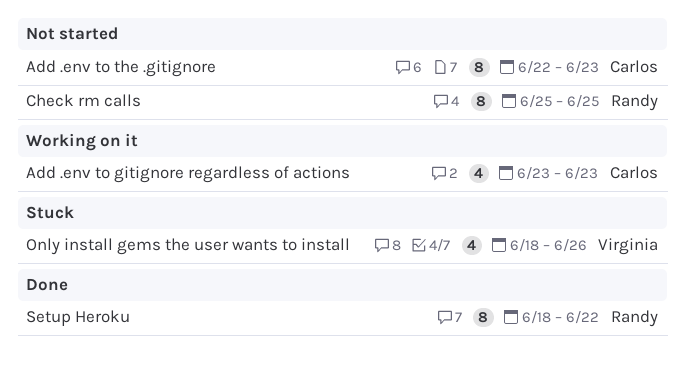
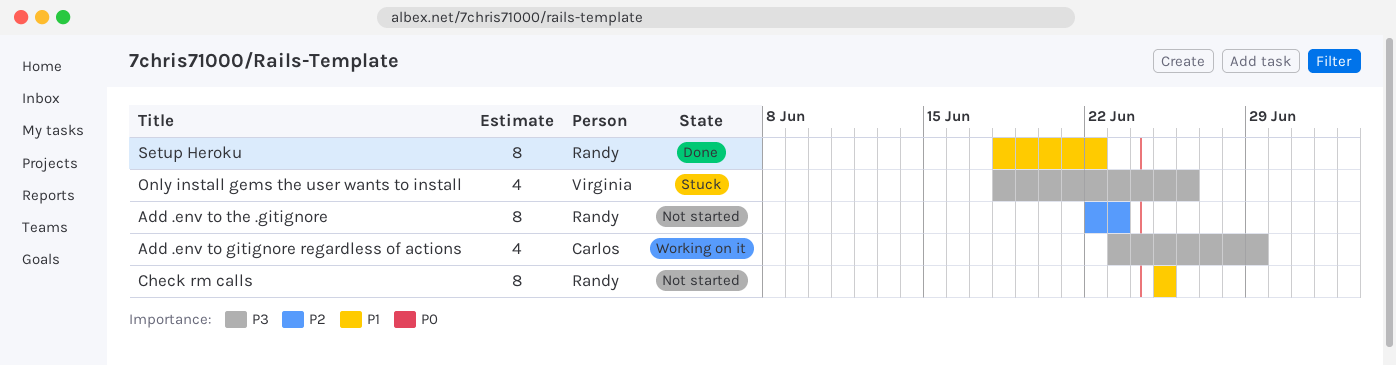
Add .env to gitignore regardless of actions, due: Jun 23 -> Jun 29
Add .env to the .gitignore, owner: Carlos -> Randy

